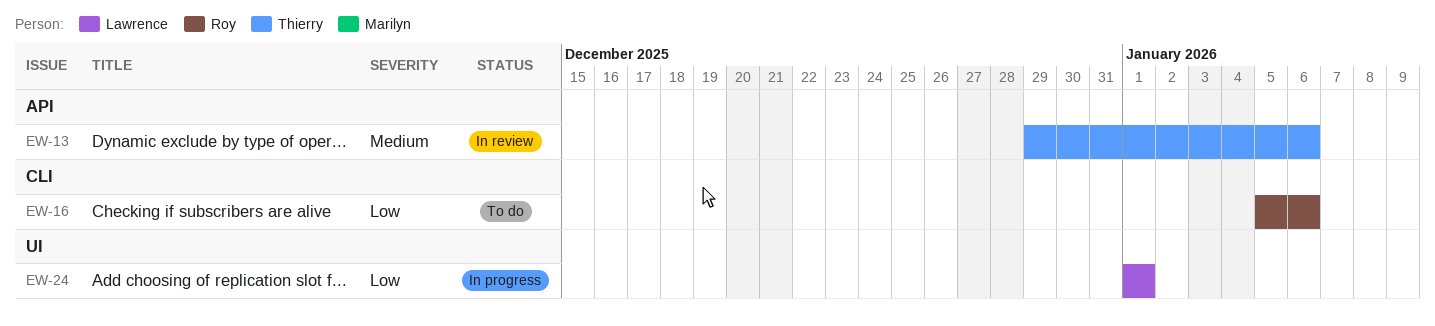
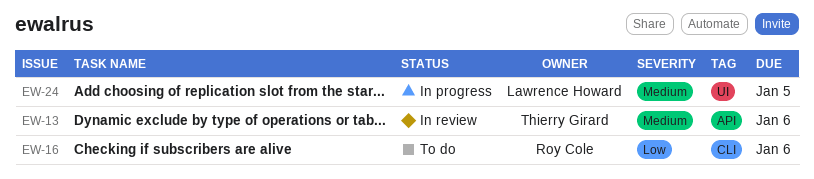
EW-24, priority: Low -> Medium
EW-24, due: Jan 1 -> Jan 5

